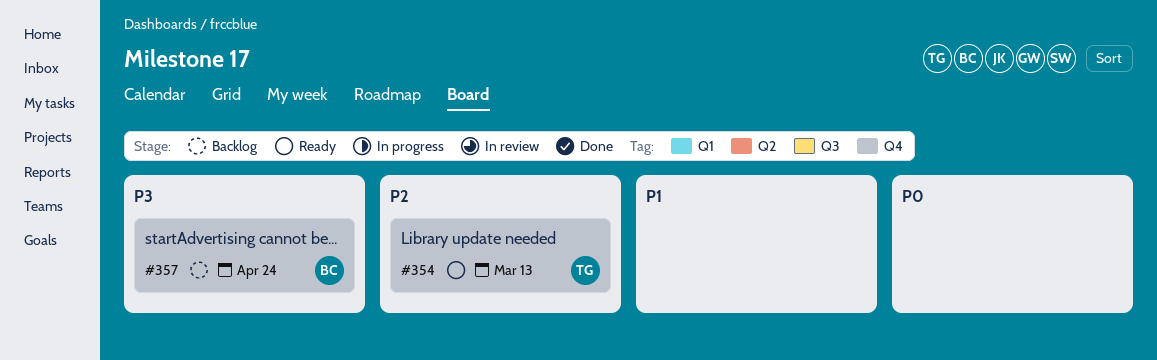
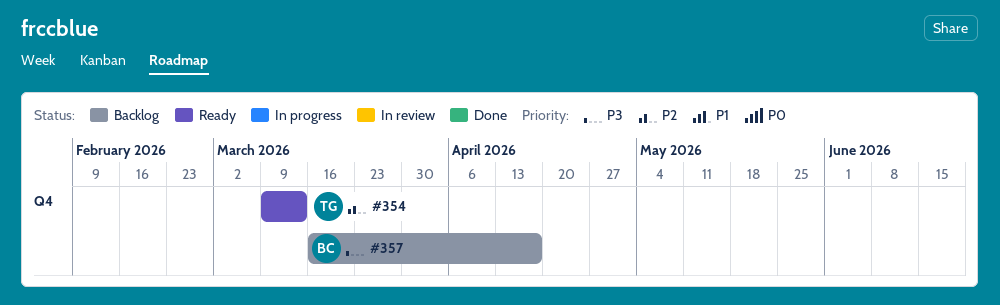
#357, due: Apr 24 -> Apr 17

